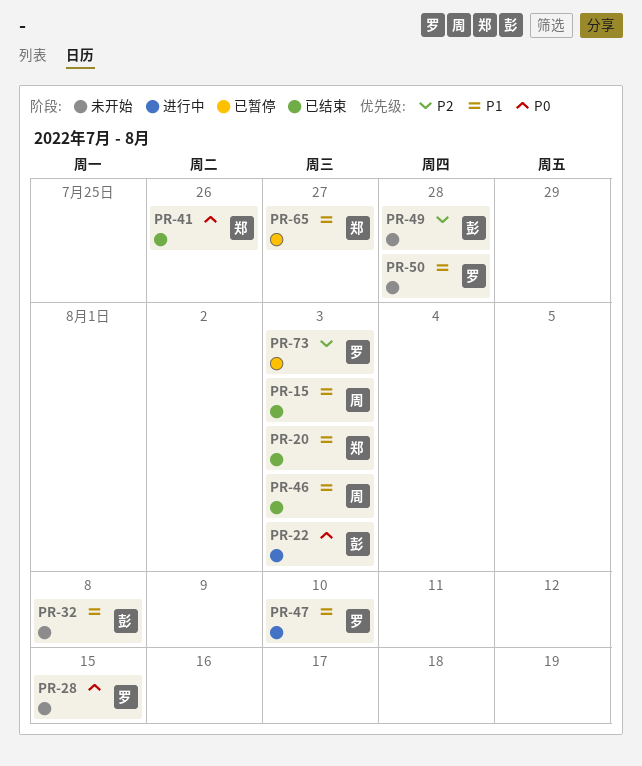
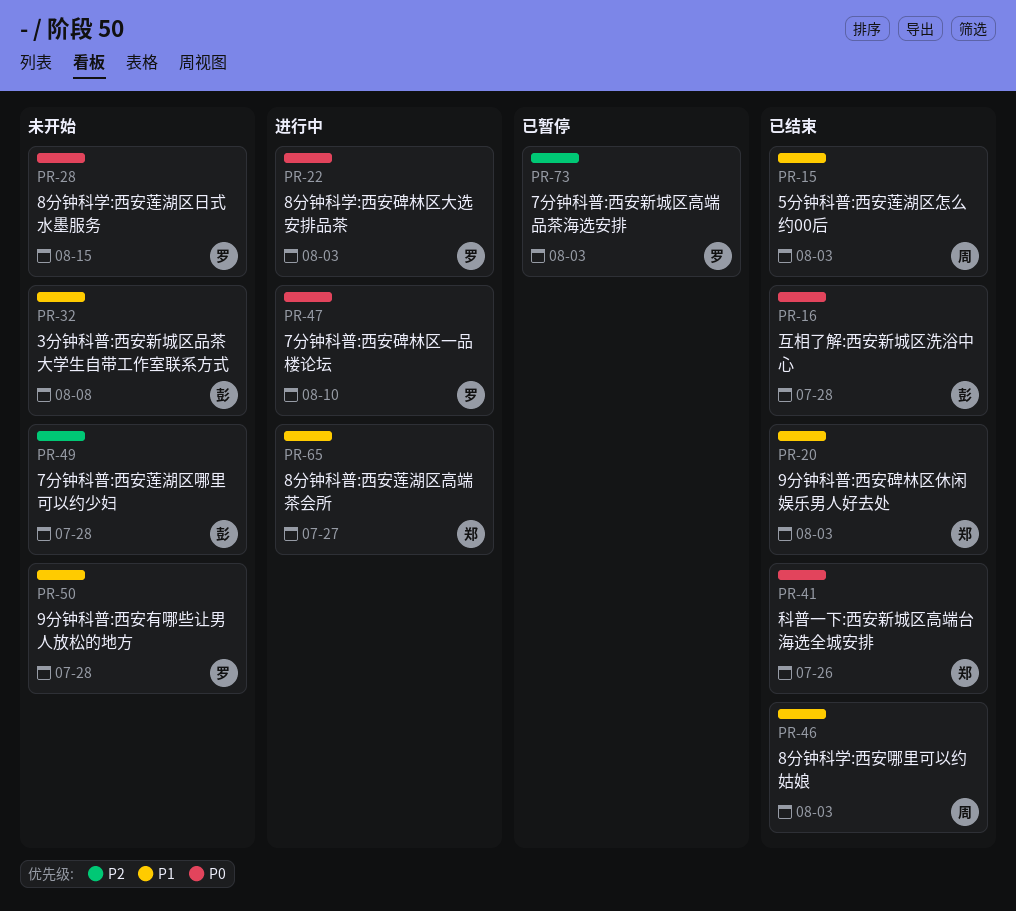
PR-16: none -> present
PR-22, owner: 彭 -> 罗
PR-47, priority: P1 -> P0
PR-65, status: 已暂停 -> 进行中

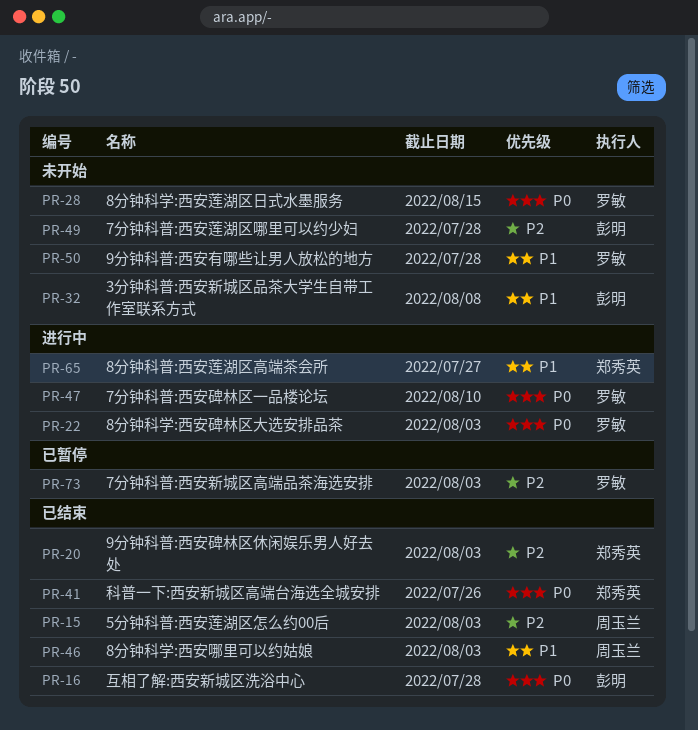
PR-15, priority: P1 -> P2
PR-20, priority: P1 -> P2

